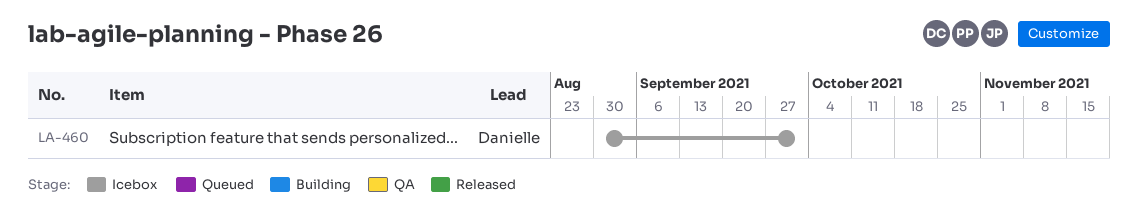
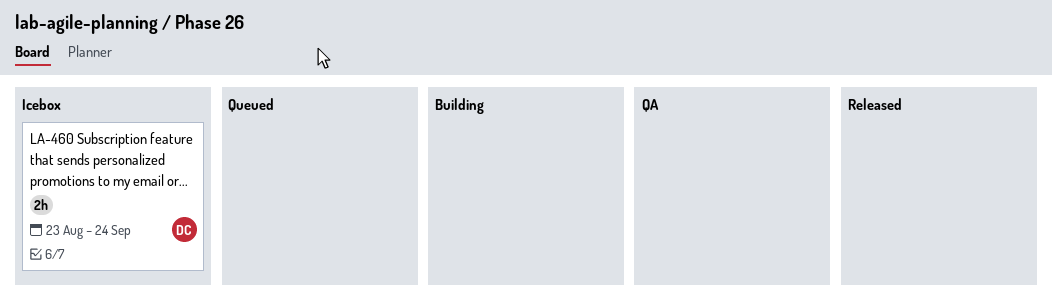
LA-460, start: Aug 30 -> Aug 23
LA-460, due: Oct 1 -> Sep 24

